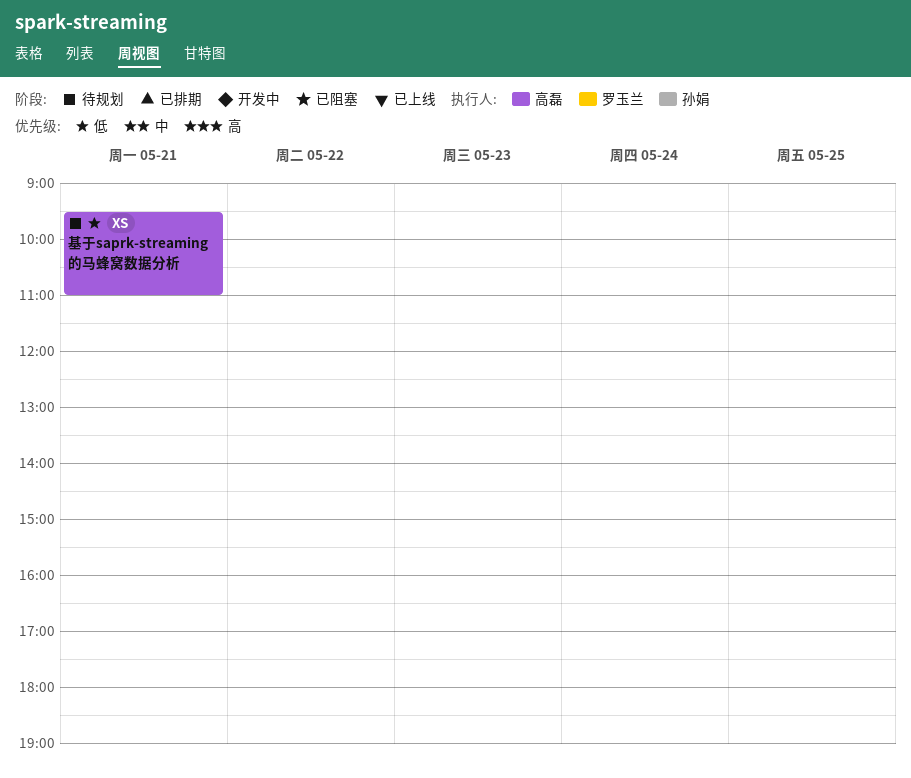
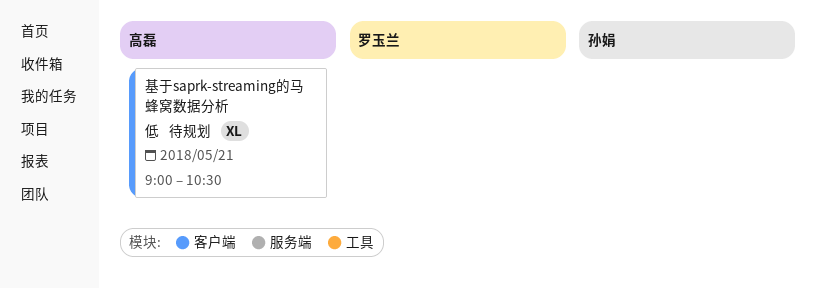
基于saprk-streaming的马蜂窝数据分析, estimate: XS -> XL
基于saprk-streaming的马蜂窝数据分析, begins: 09:30 -> 09:00
基于saprk-streaming的马蜂窝数据分析, ends: 11:00 -> 10:30

